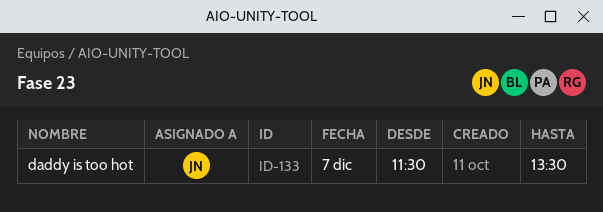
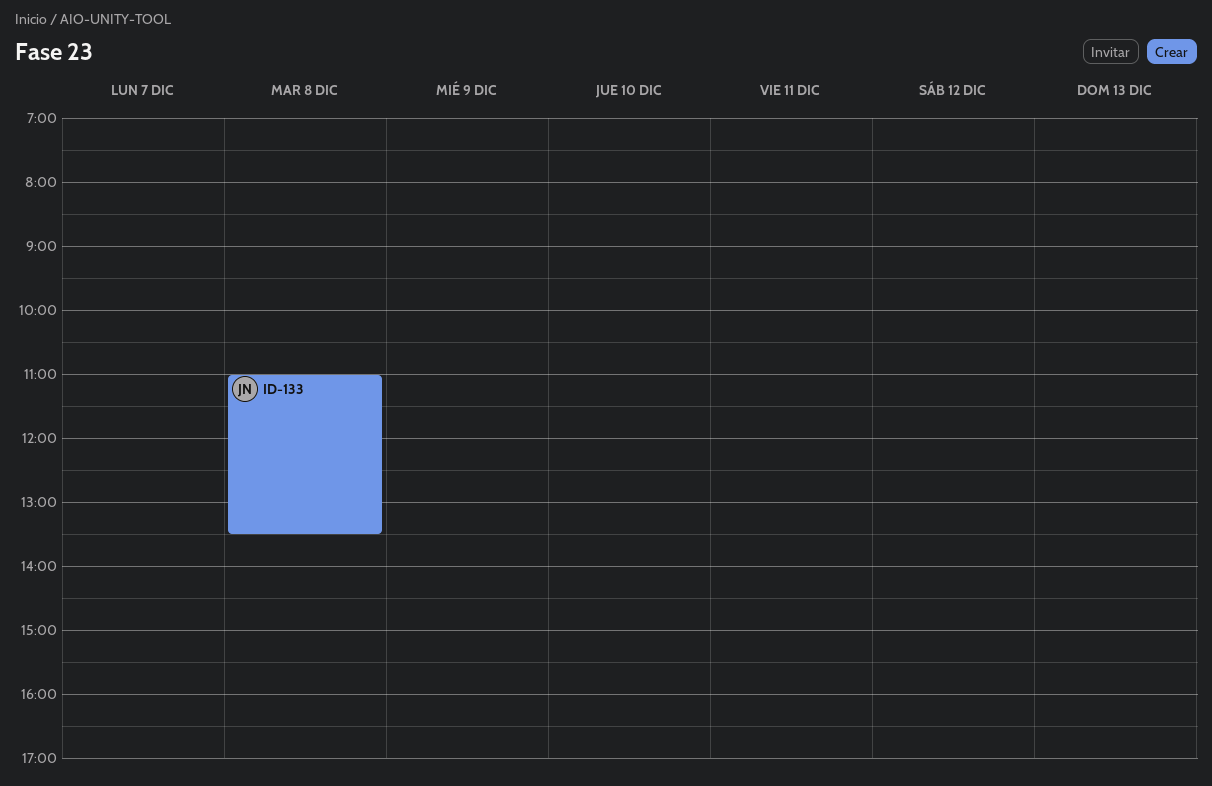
ID-133, day: Dec 7 -> Dec 8
ID-133, begins: 11:30 -> 11:00

